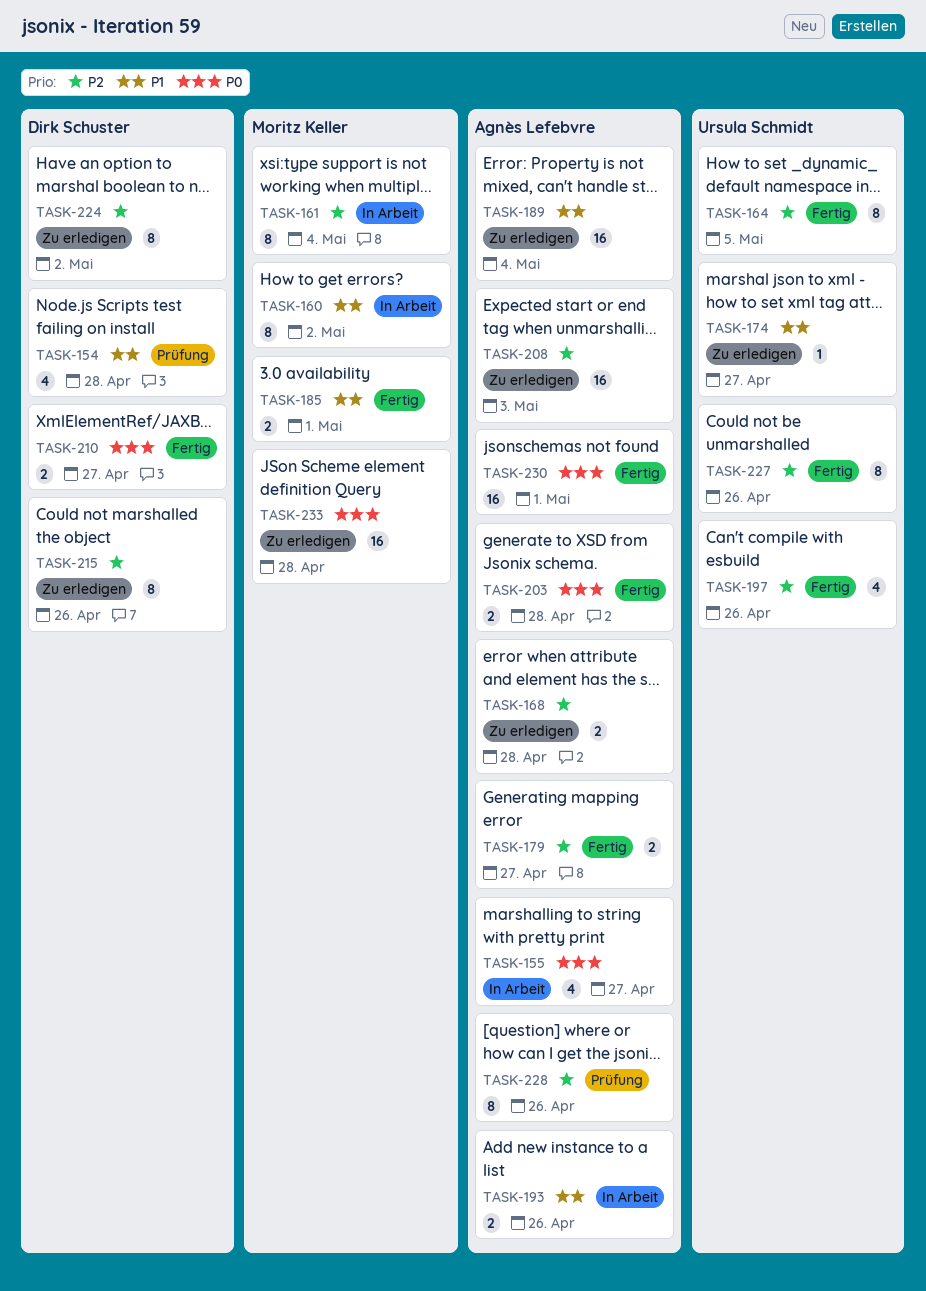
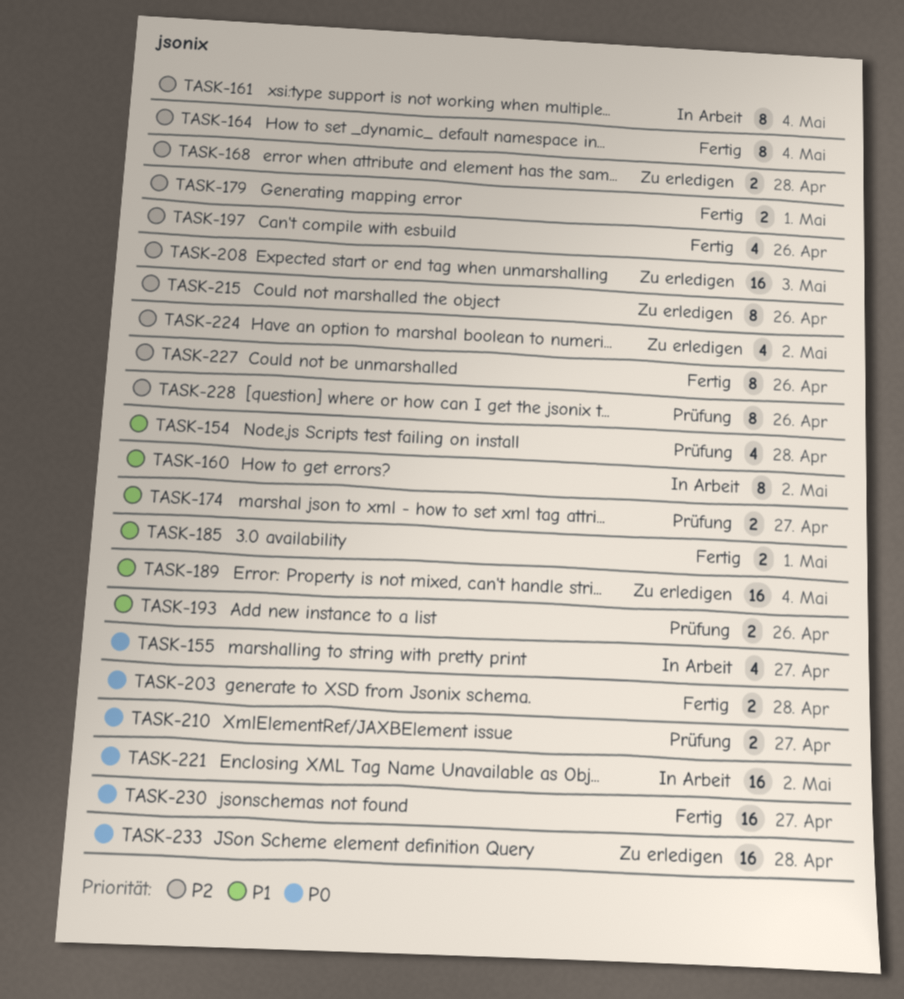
TASK-164, due: May 5 -> May 4
TASK-174, status: Zu erledigen -> Prüfung
TASK-174, estimate: 1 -> 2
TASK-179, due: Apr 27 -> May 1
TASK-193, status: In Arbeit -> Prüfung
TASK-210, status: Fertig -> Prüfung
TASK-221: none -> present
TASK-224, estimate: 8 -> 4
TASK-230, due: May 1 -> Apr 27

